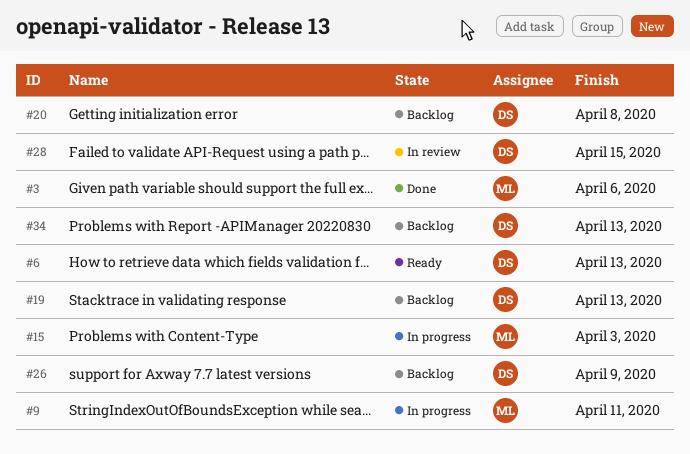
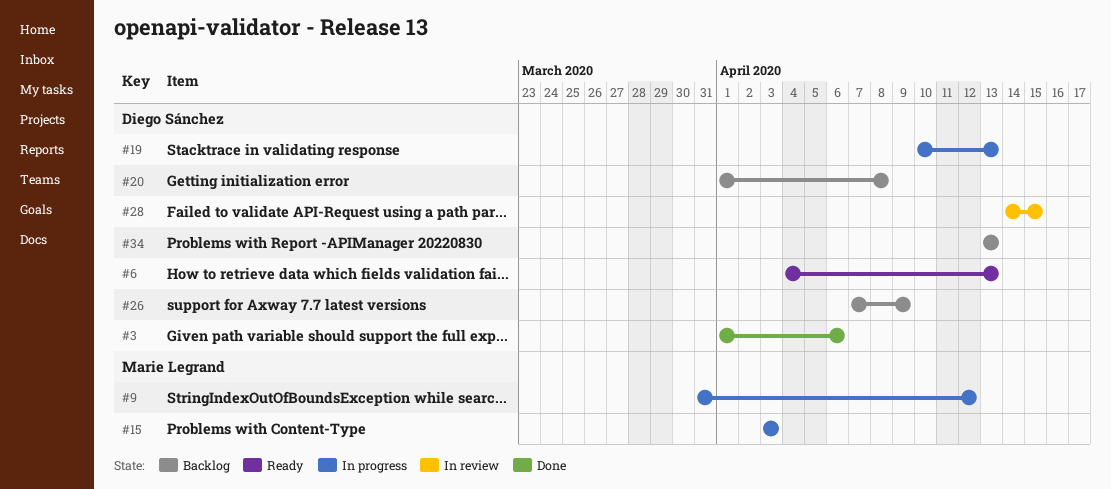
#3, owner: Marie Legrand -> Diego Sánchez
#9, due: Apr 11 -> Apr 12
#19, status: Backlog -> In progress

